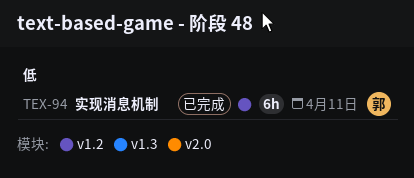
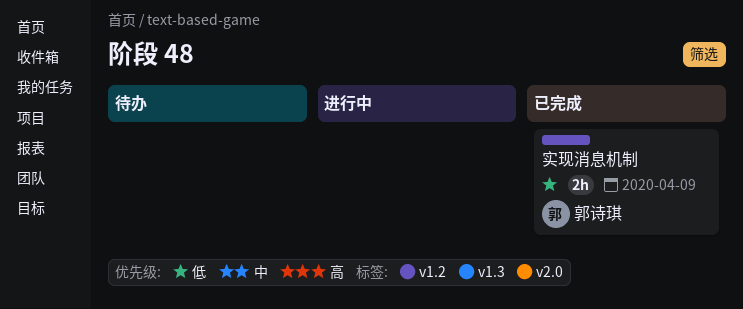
实现消息机制, estimate: 6h -> 2h
实现消息机制, due: Apr 11 -> Apr 9

